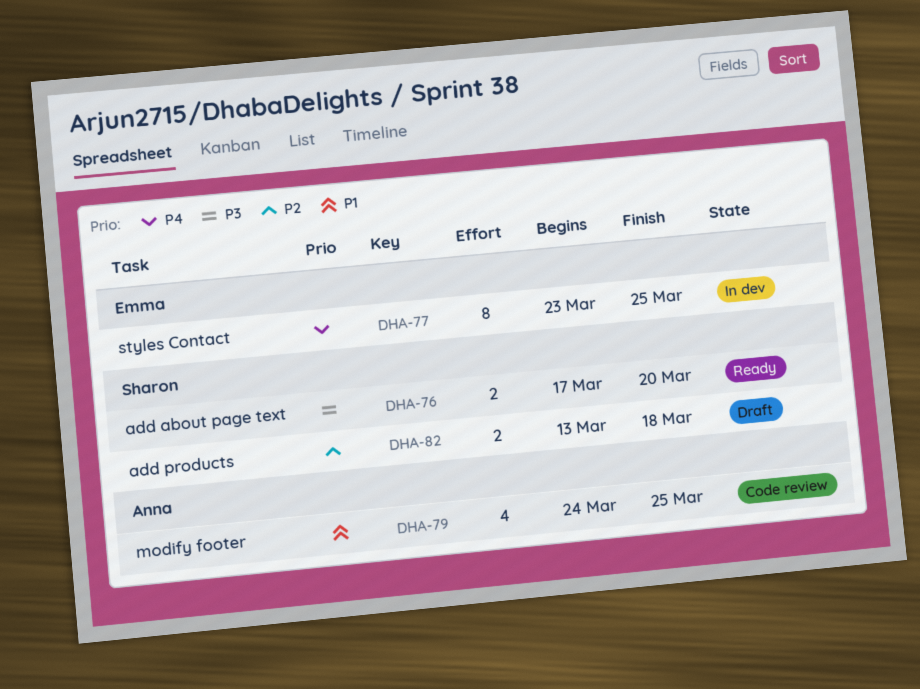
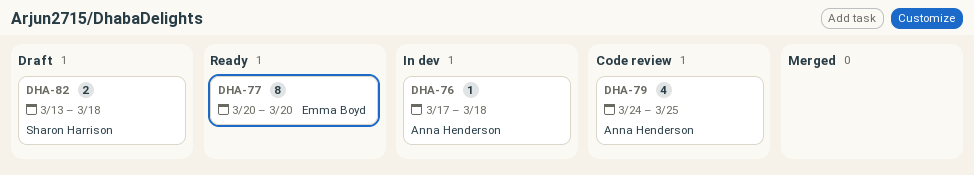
DHA-76, status: Ready -> In dev
DHA-76, owner: Sharon Harrison -> Anna Henderson
DHA-76, estimate: 2 -> 1
DHA-76, due: Mar 20 -> Mar 18
DHA-77, status: In dev -> Ready
DHA-77, start: Mar 23 -> Mar 20
DHA-77, due: Mar 25 -> Mar 20

